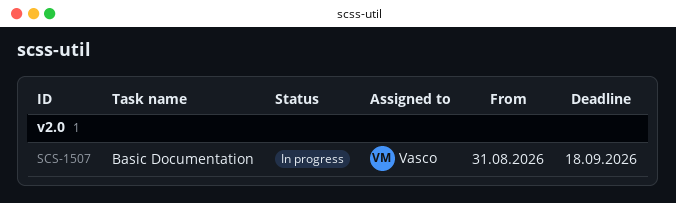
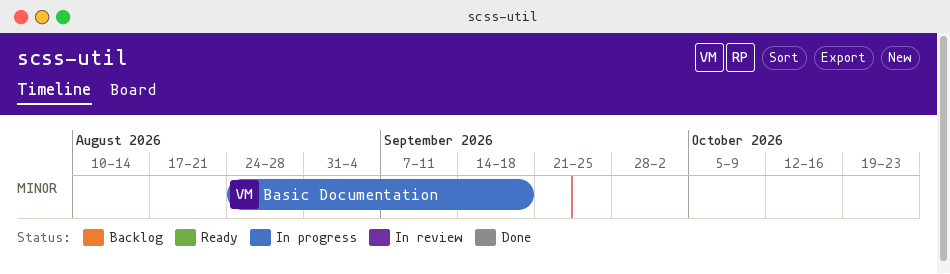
Basic Documentation, start: Aug 31 -> Aug 24

